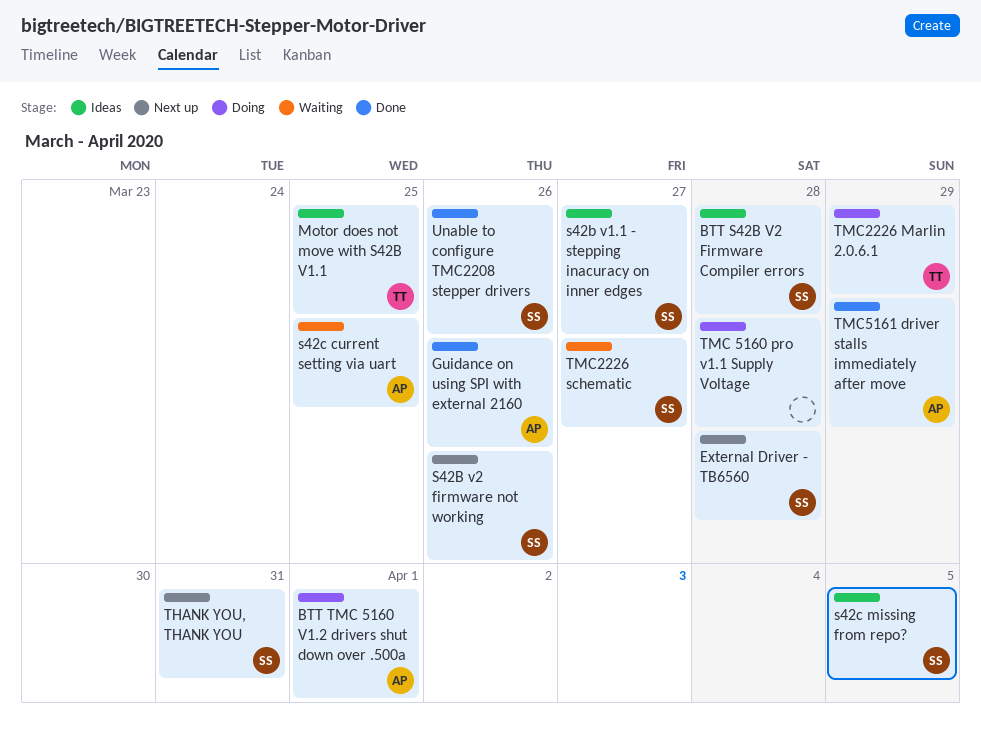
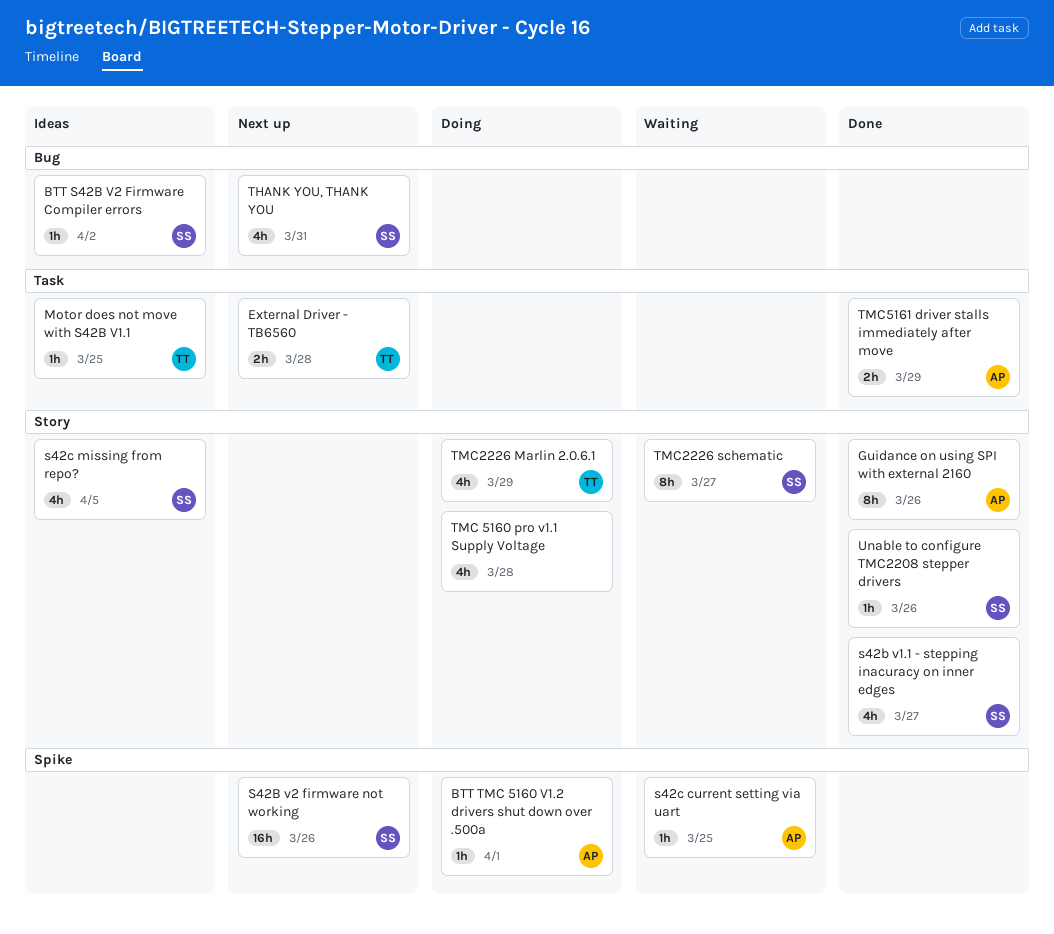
BTT S42B V2 Firmware Compiler errors, due: Mar 28 -> Apr 2
External Driver - TB6560, owner: SS -> TT
s42b v1.1 - stepping inacuracy on inner edges, status: Ideas -> Done

